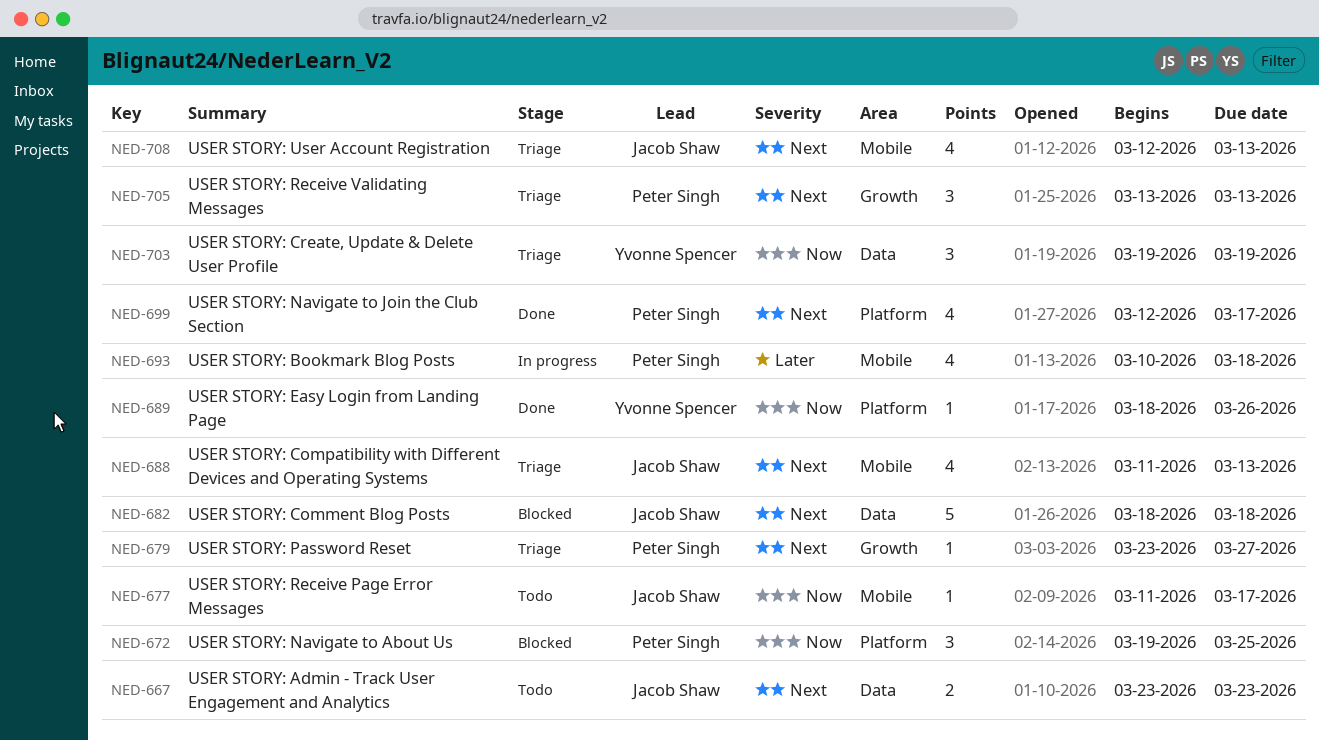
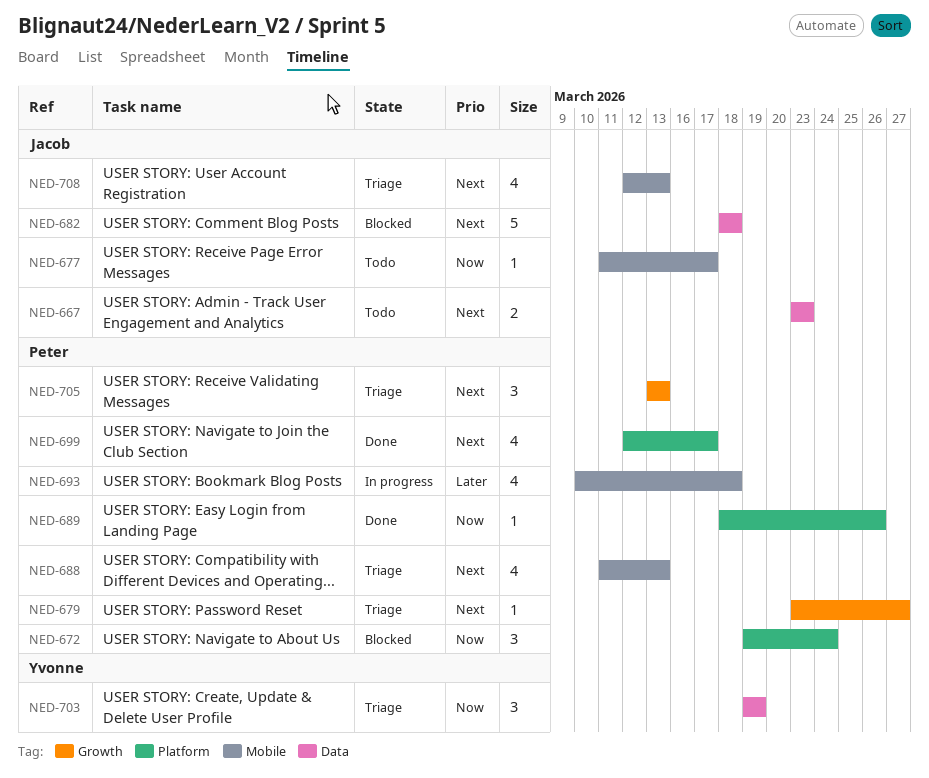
NED-672, due: Mar 25 -> Mar 24
NED-688, owner: Jacob Shaw -> Peter Singh
NED-689, owner: Yvonne Spencer -> Peter Singh

